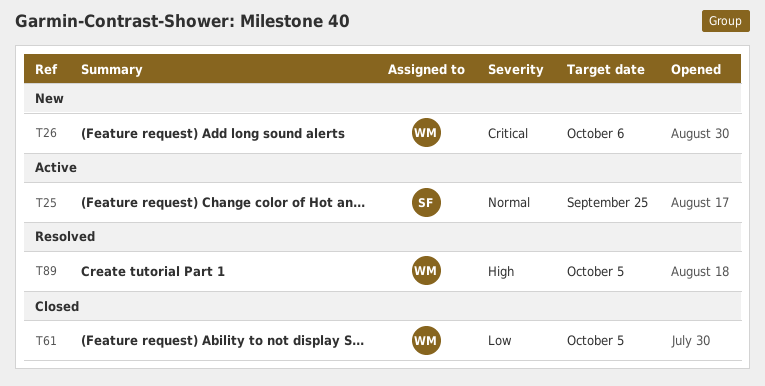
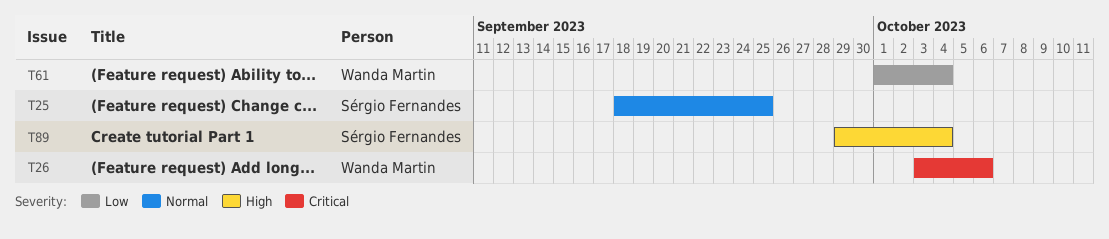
T61, due: Oct 5 -> Oct 4
T89, owner: Wanda Martin -> Sérgio Fernandes
T89, due: Oct 5 -> Oct 4

